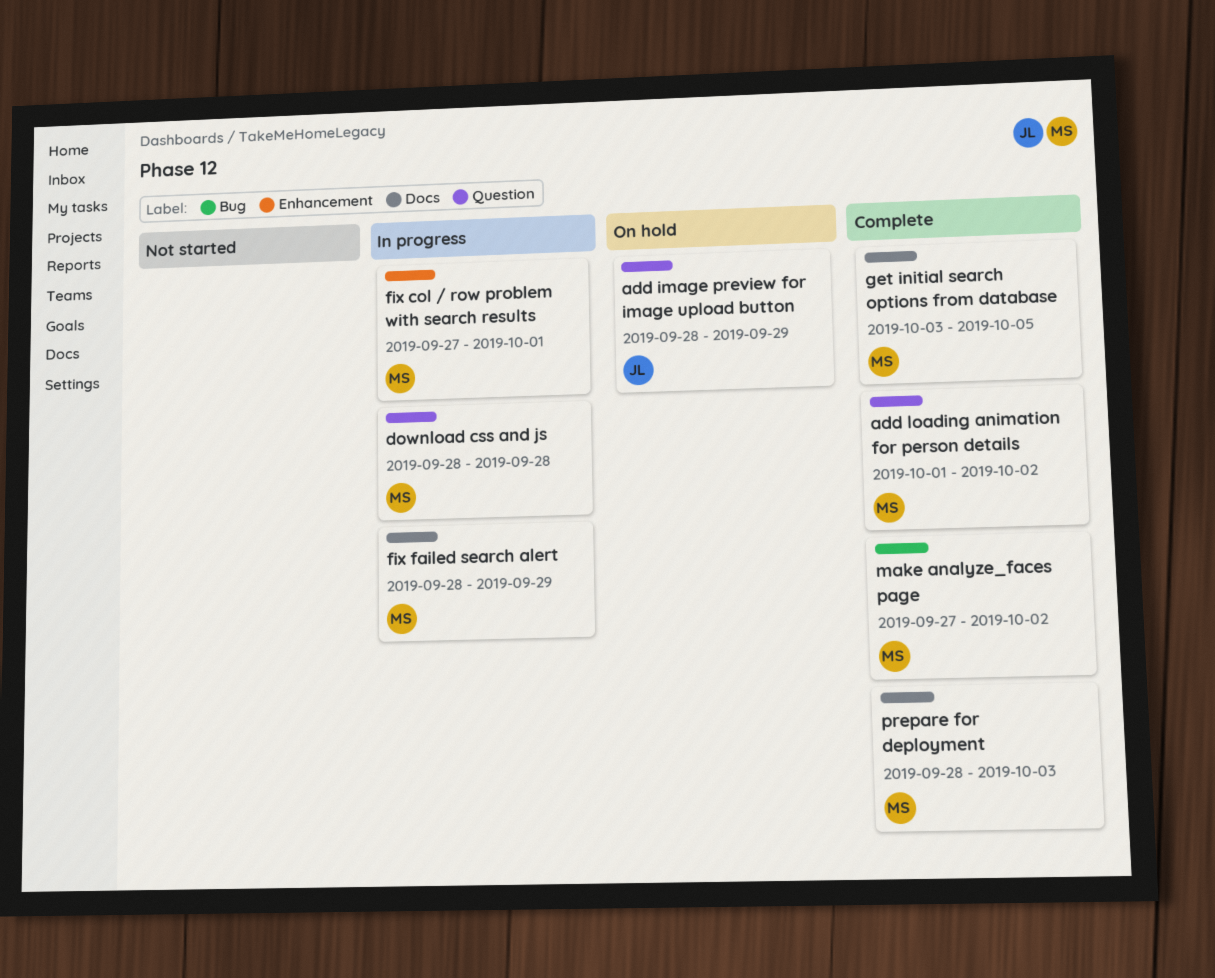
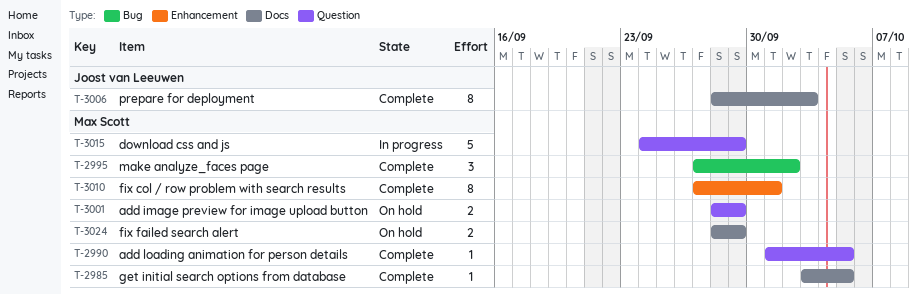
add image preview for image upload button, owner: Joost van Leeuwen -> Max Scott
add loading animation for person details, due: Oct 2 -> Oct 5
download css and js, start: Sep 28 -> Sep 24
download css and js, due: Sep 28 -> Sep 29
fix col / row problem with search results, status: In progress -> Complete
fix failed search alert, status: In progress -> On hold
prepare for deployment, owner: Max Scott -> Joost van Leeuwen

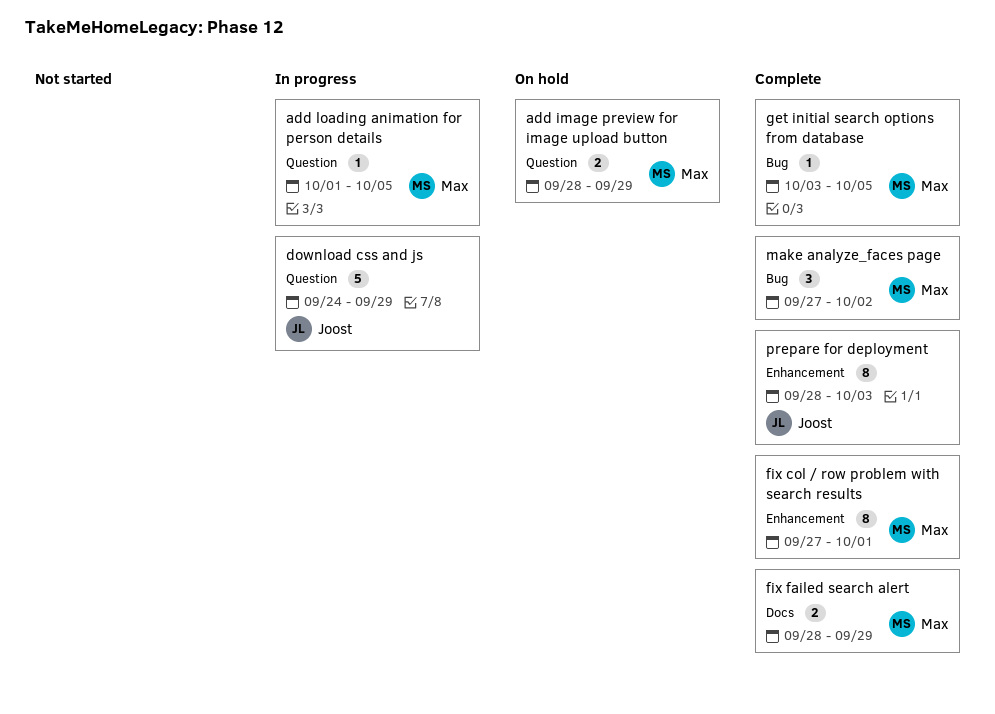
add loading animation for person details, status: Complete -> In progress
download css and js, owner: Max Scott -> Joost van Leeuwen
fix failed search alert, status: On hold -> Complete
get initial search options from database, label: Docs -> Bug
prepare for deployment, label: Docs -> Enhancement

